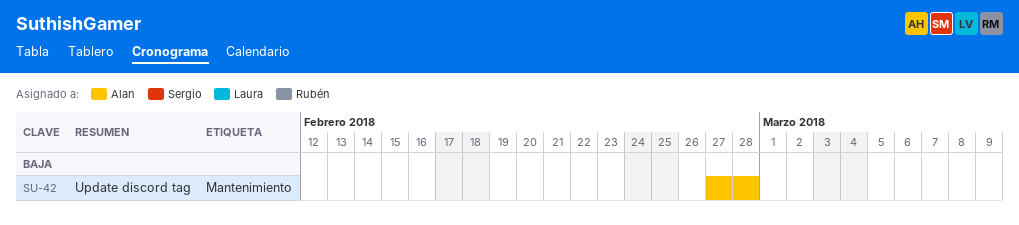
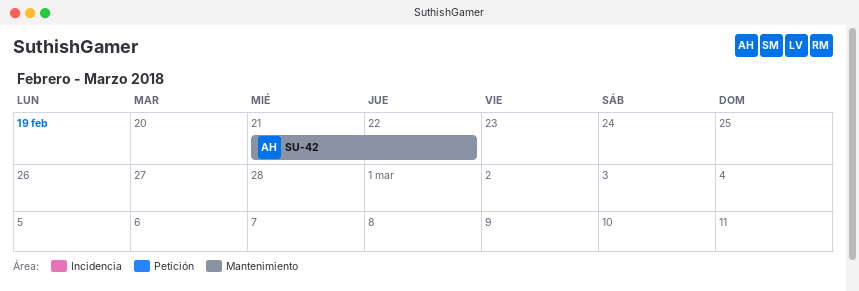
SU-42, start: Feb 27 -> Feb 21
SU-42, due: Feb 28 -> Feb 22

